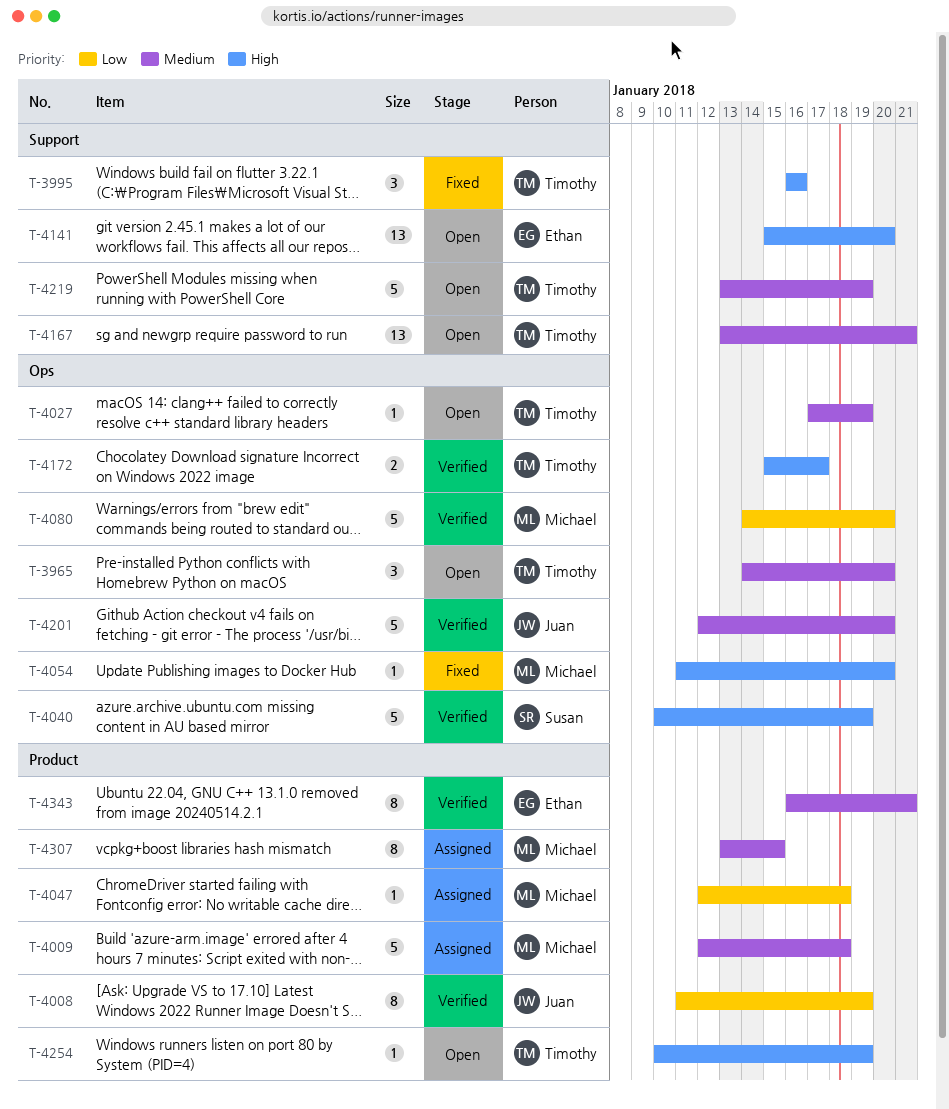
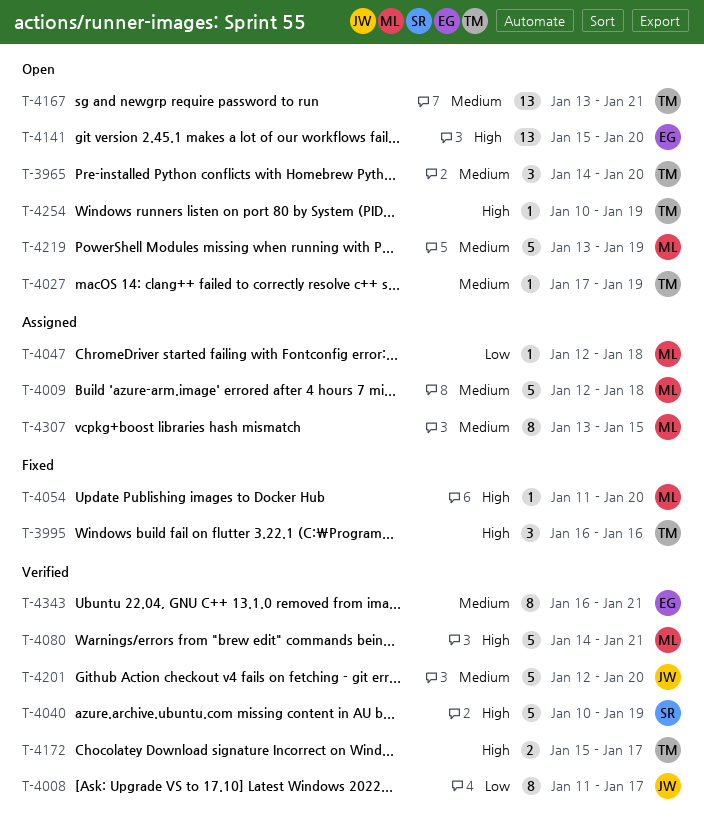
T-4008, due: Jan 19 -> Jan 17
T-4080, priority: Low -> High
T-4080, due: Jan 20 -> Jan 21
T-4219, owner: Timothy -> Michael

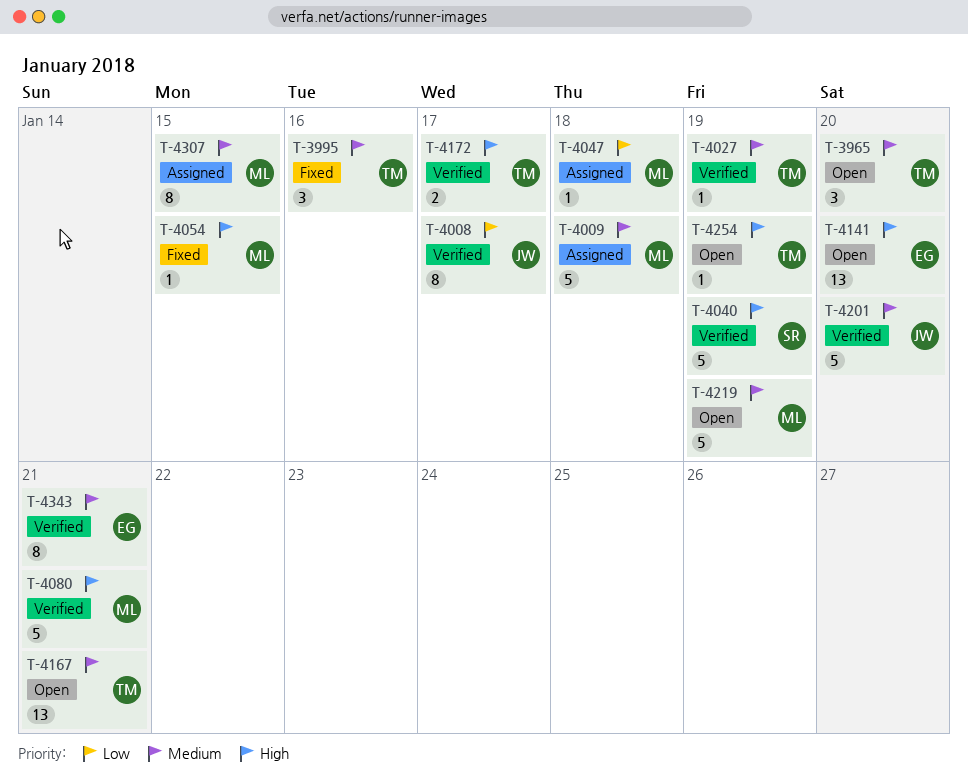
T-3995, priority: High -> Medium
T-4027, status: Open -> Verified
T-4054, due: Jan 20 -> Jan 15

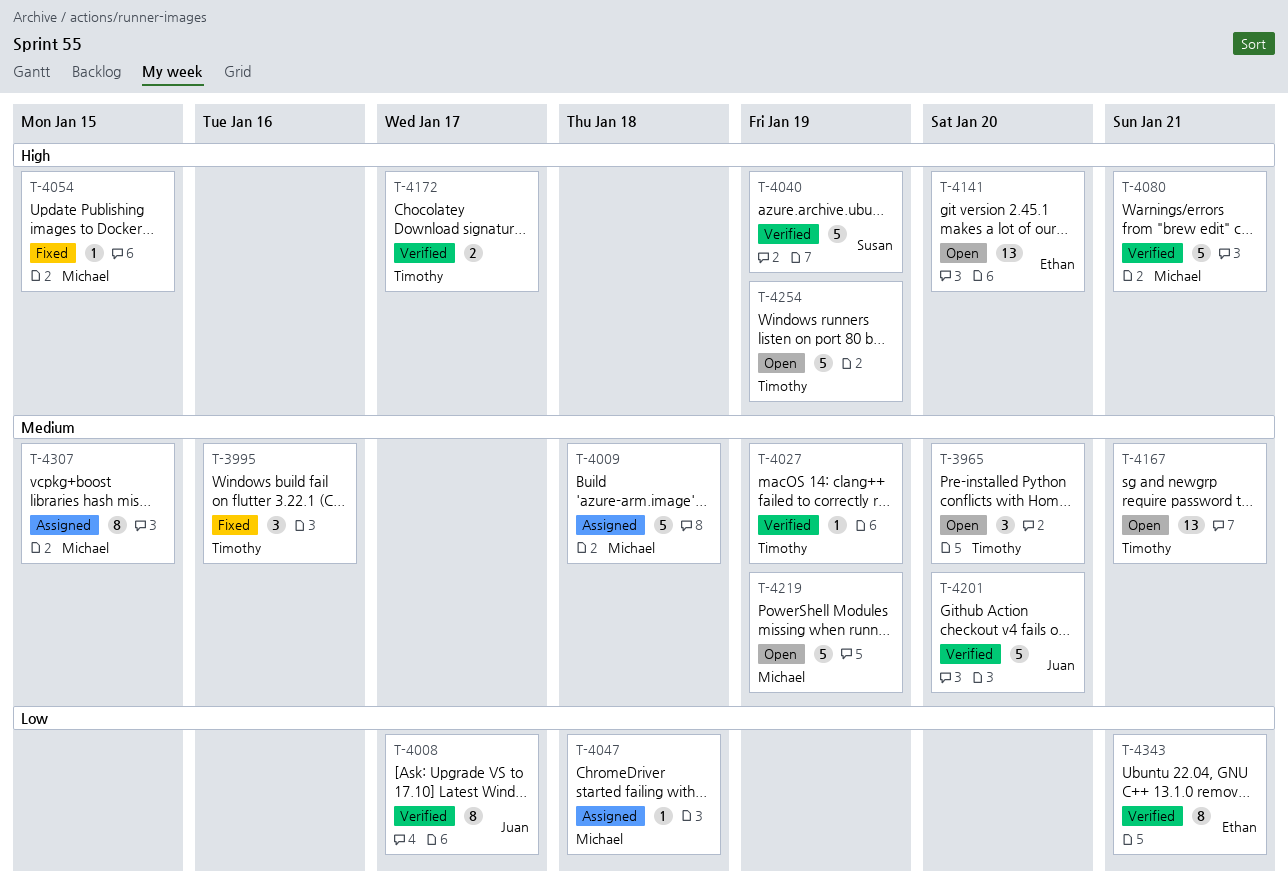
T-4254, estimate: 1 -> 5
T-4343, priority: Medium -> Low

